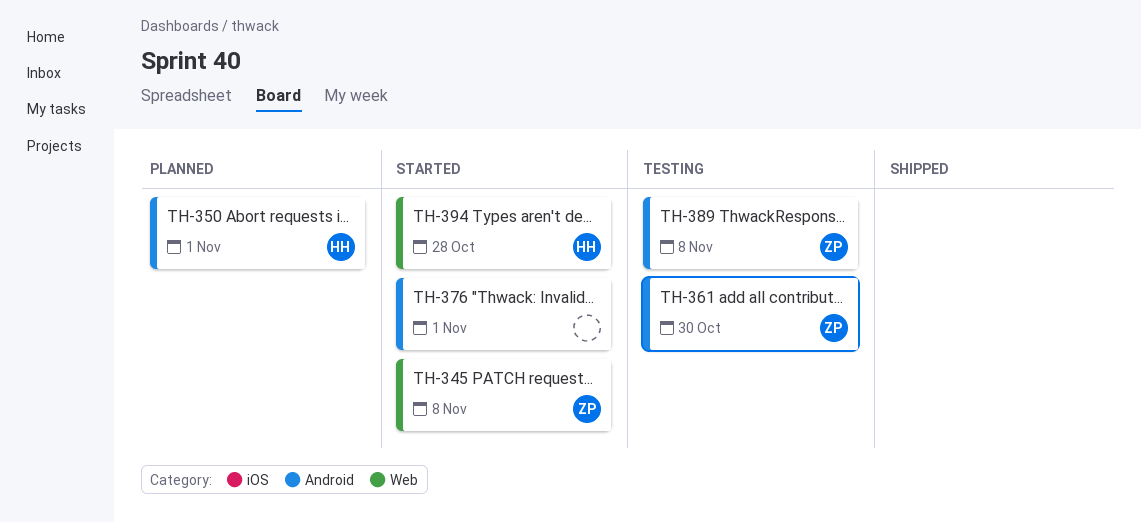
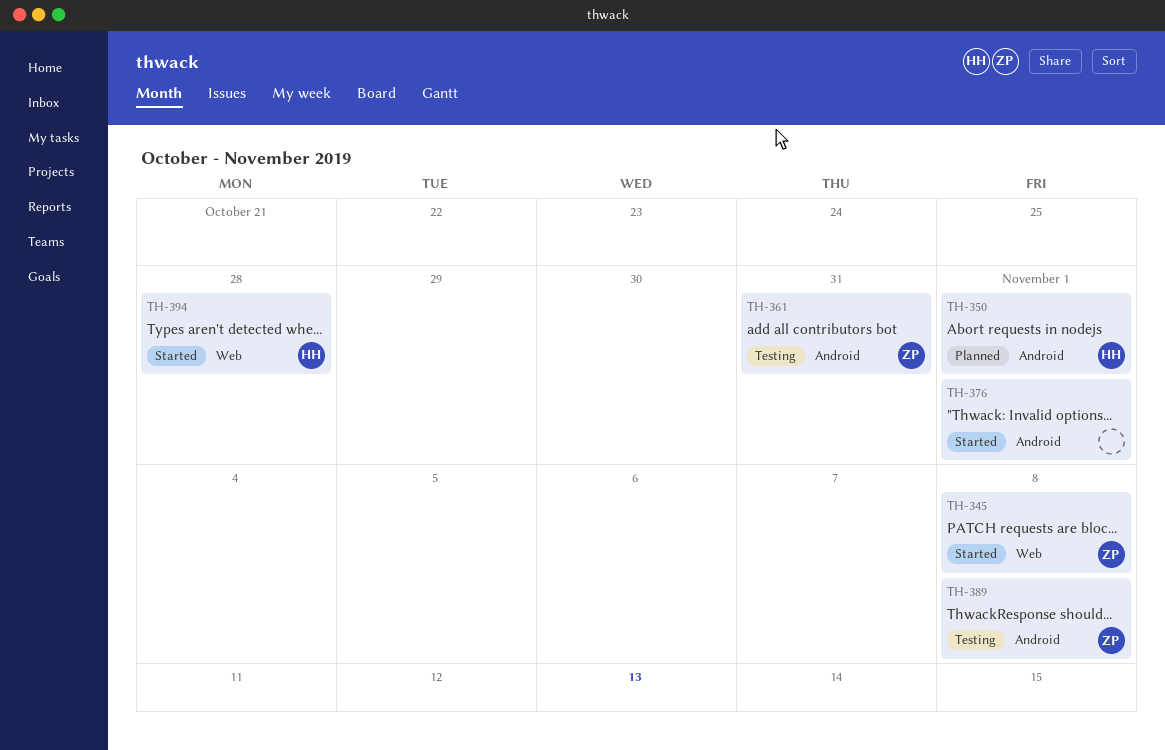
TH-361, due: Oct 30 -> Oct 31

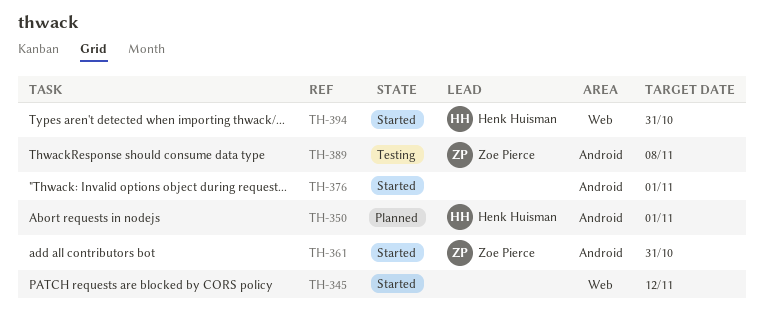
TH-345, owner: Zoe Pierce -> none
TH-345, due: Nov 8 -> Nov 12
TH-361, status: Testing -> Started
TH-394, due: Oct 28 -> Oct 31

